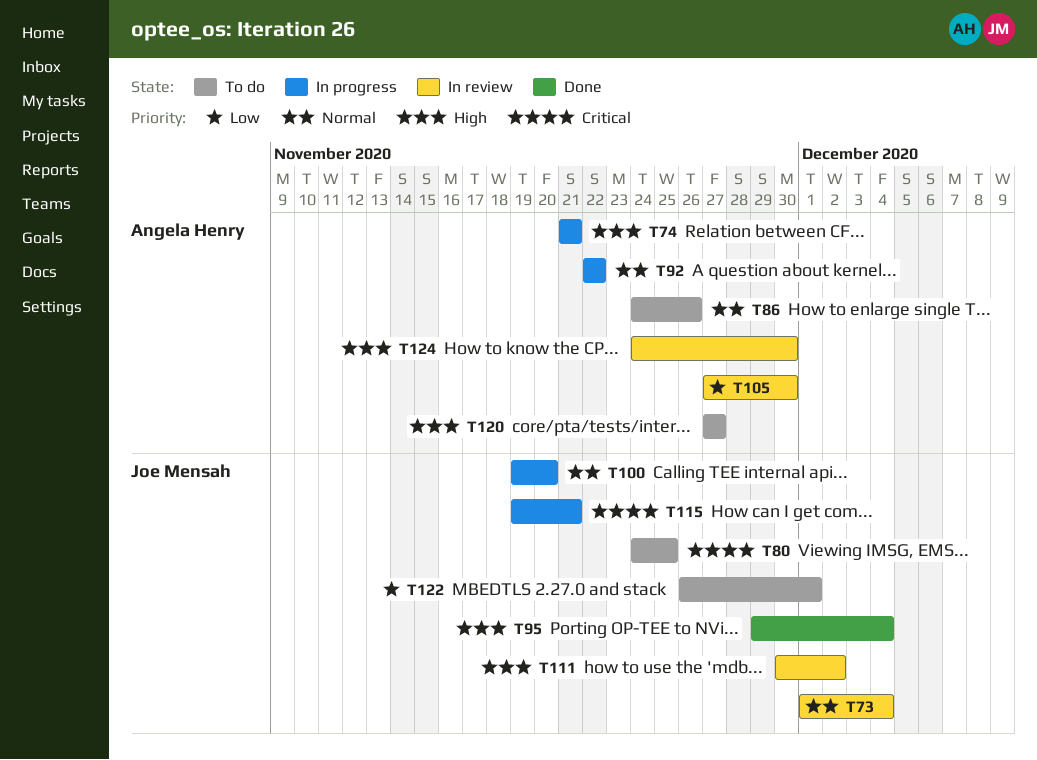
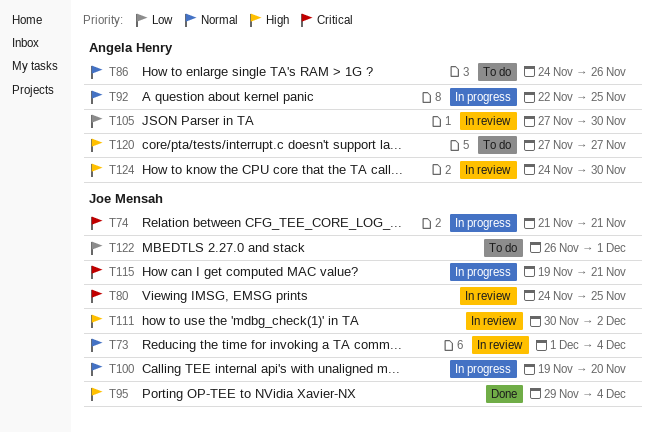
T74, owner: Angela Henry -> Joe Mensah
T74, priority: High -> Critical
T80, status: To do -> In review
T92, due: Nov 22 -> Nov 25

